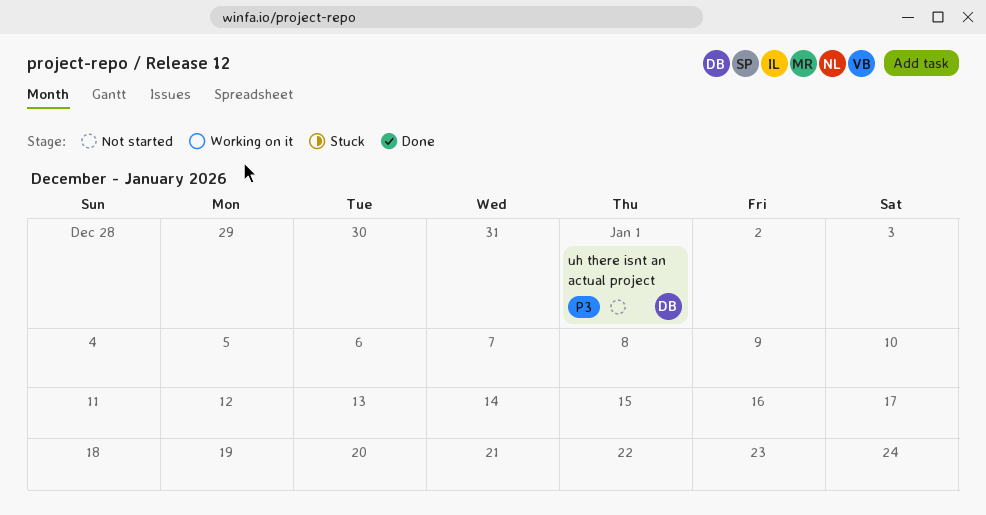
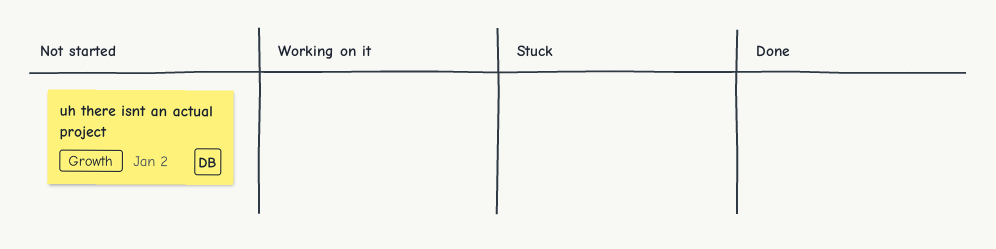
uh there isnt an actual project, due: Jan 1 -> Jan 2

